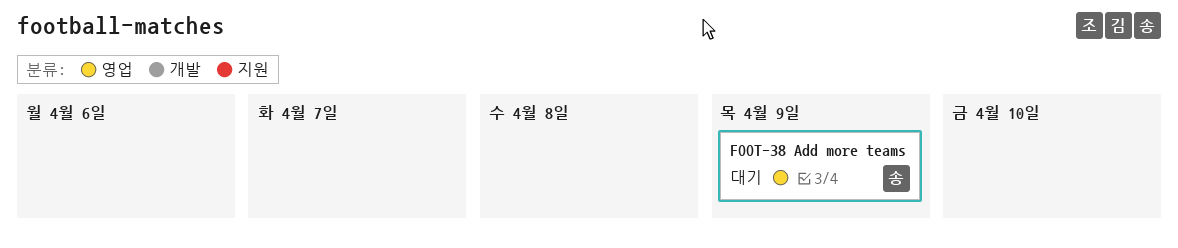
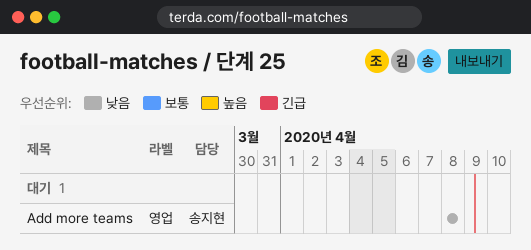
Add more teams, due: Apr 9 -> Apr 8

